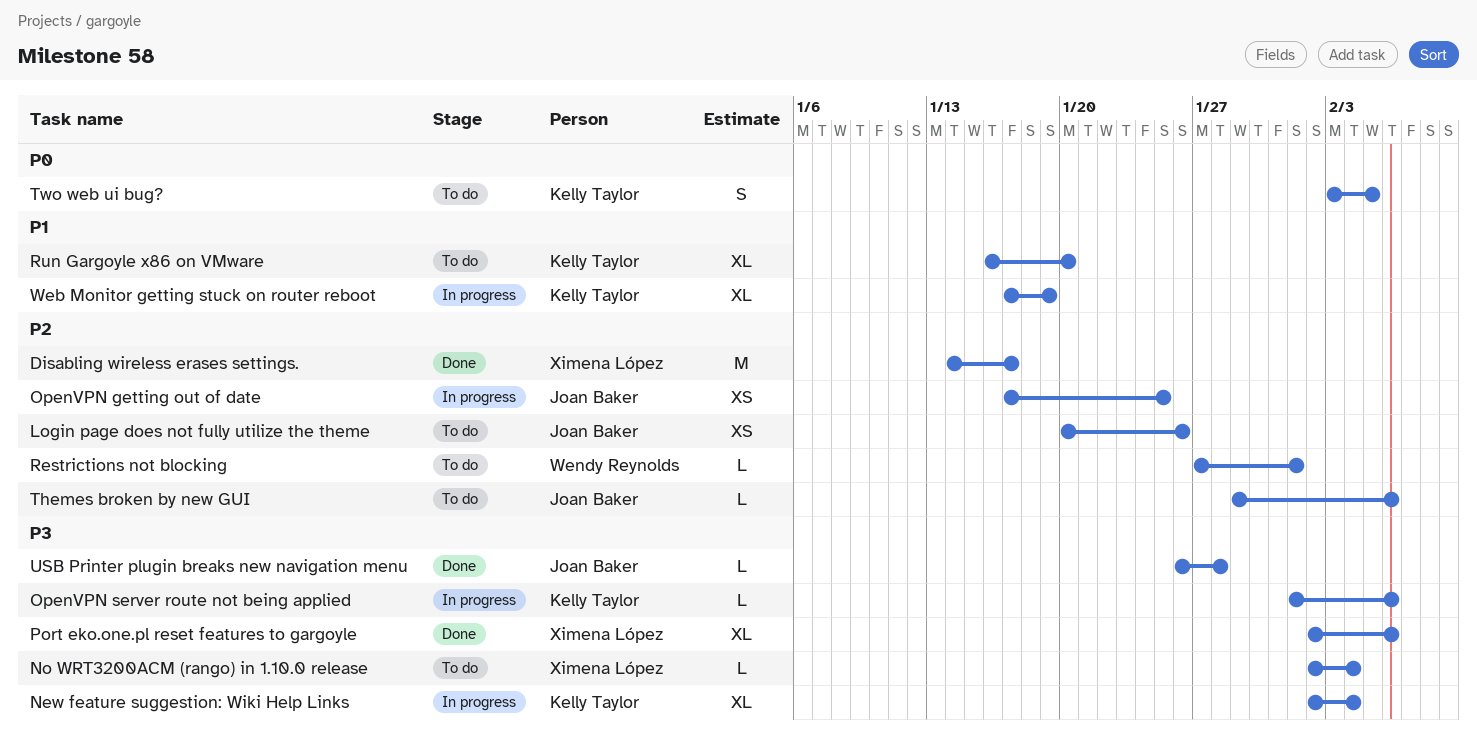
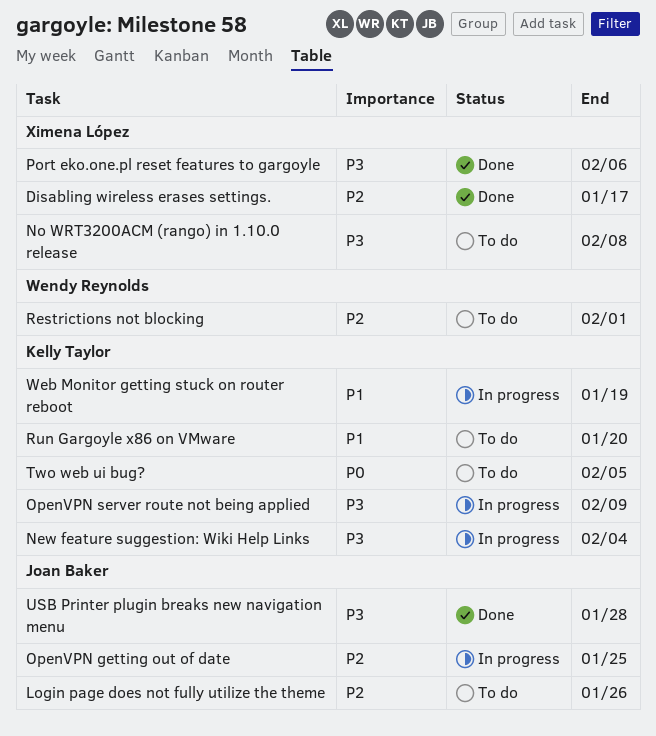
No WRT3200ACM (rango) in 1.10.0 release, due: Feb 4 -> Feb 8
OpenVPN server route not being applied, due: Feb 6 -> Feb 9
Themes broken by new GUI: present -> none

